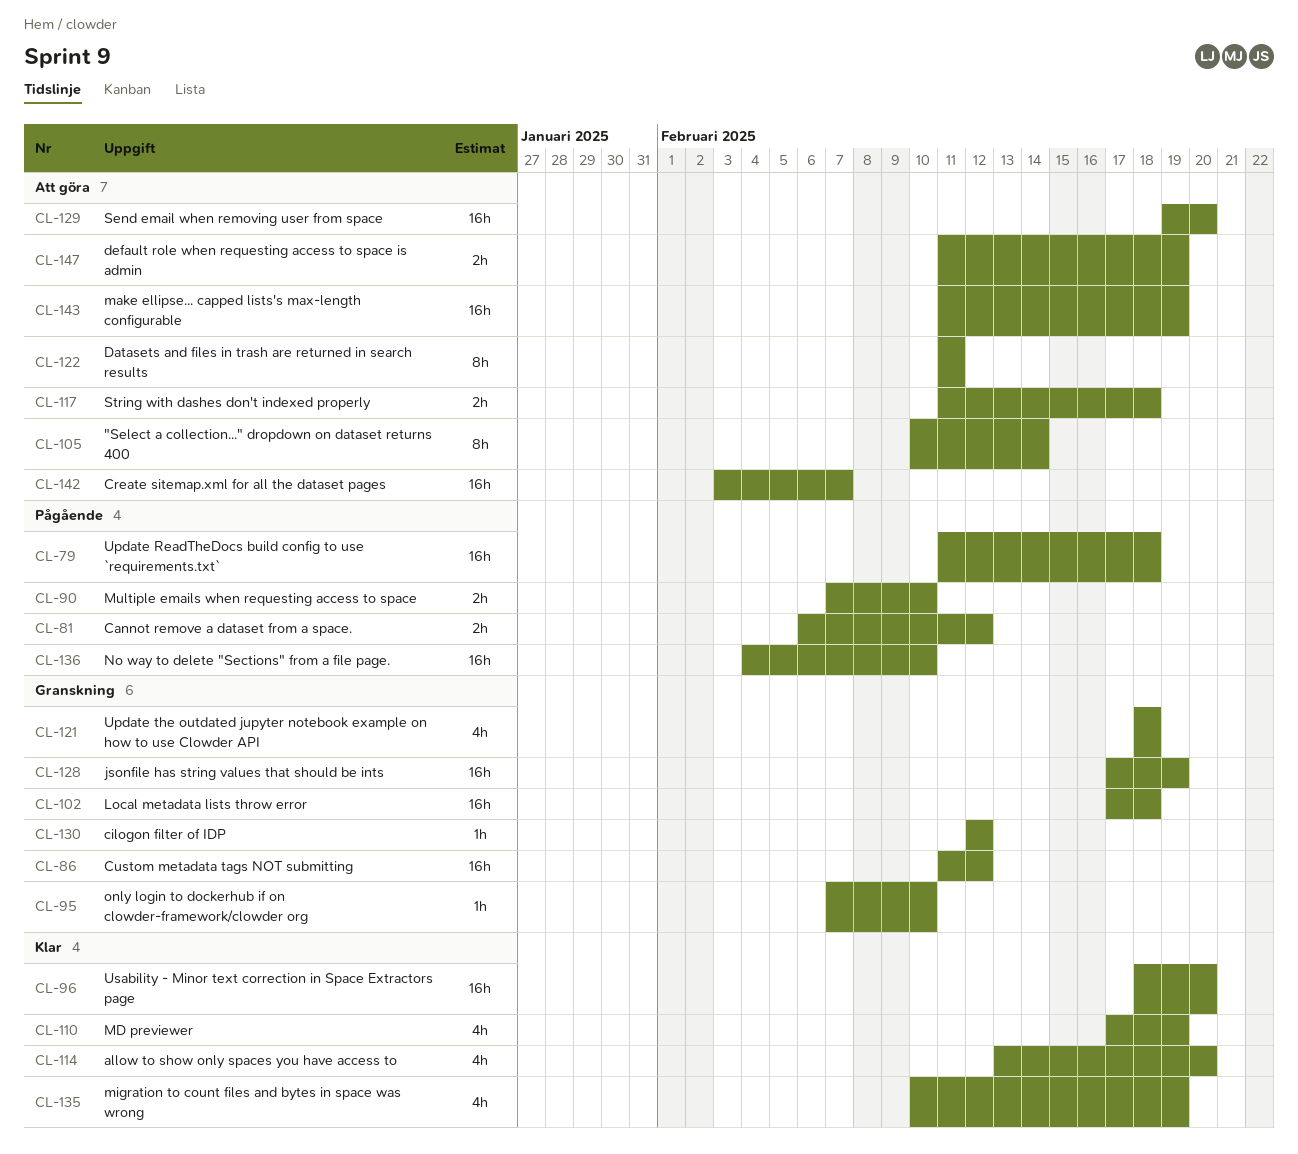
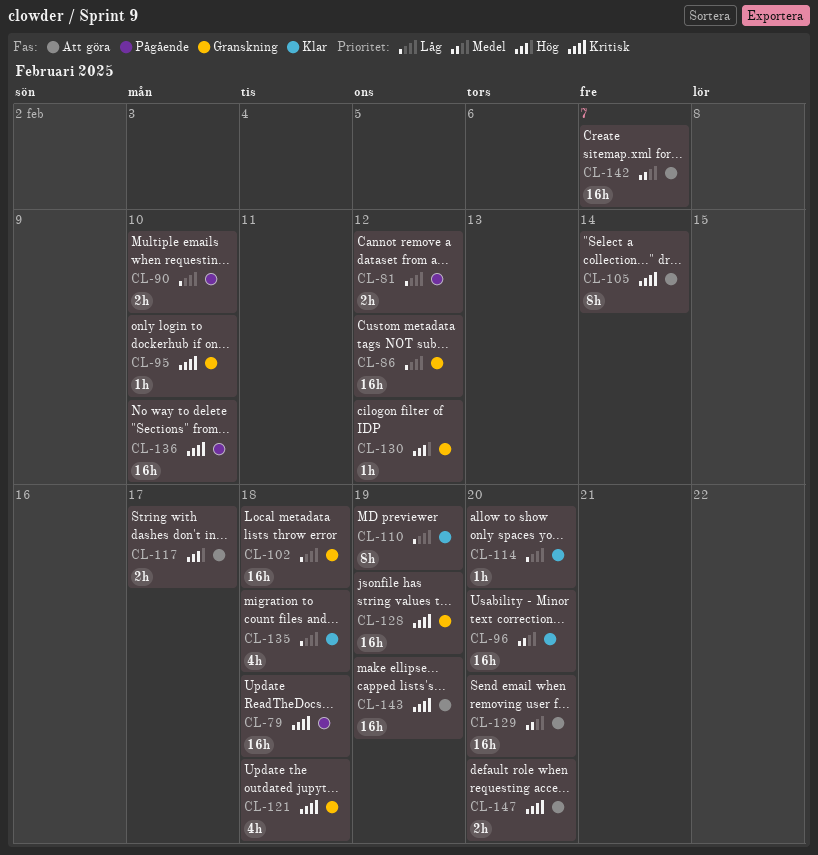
CL-110, estimate: 4h -> 8h
CL-114, estimate: 4h -> 1h
CL-117, due: Feb 18 -> Feb 17
CL-122: present -> none
CL-135, due: Feb 19 -> Feb 18
CL-147, due: Feb 19 -> Feb 20

